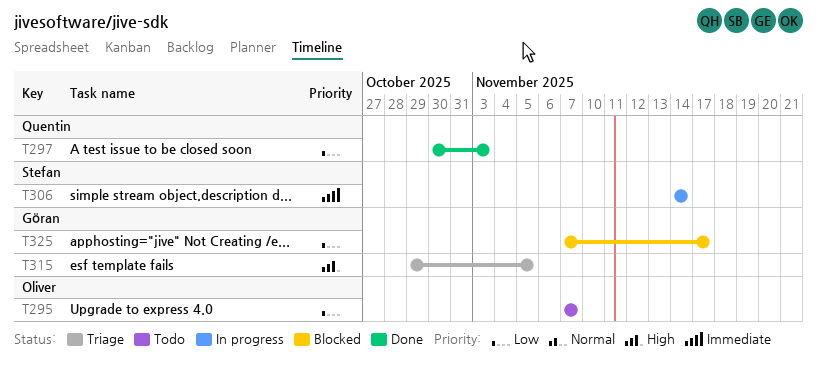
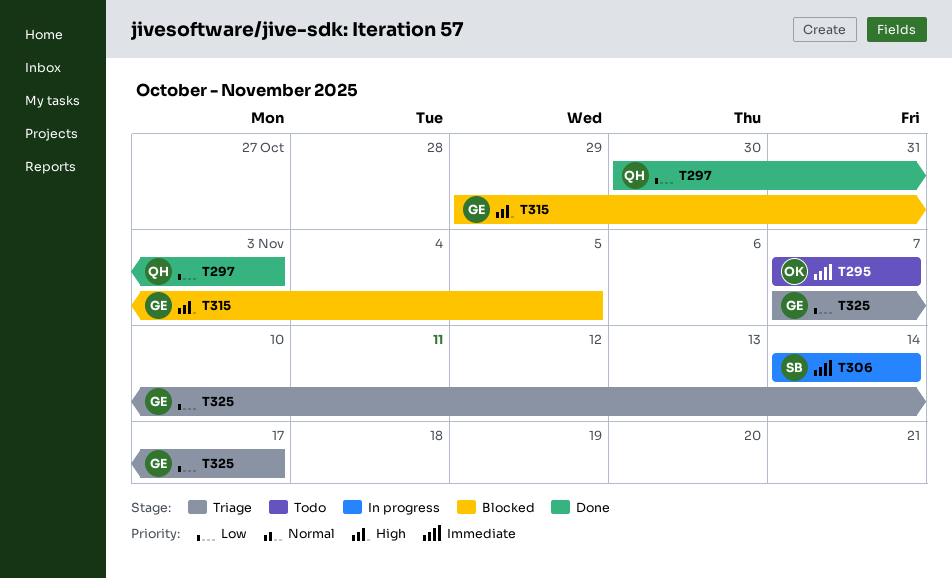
T295, priority: Low -> Immediate
T315, status: Triage -> Blocked
T325, status: Blocked -> Triage

